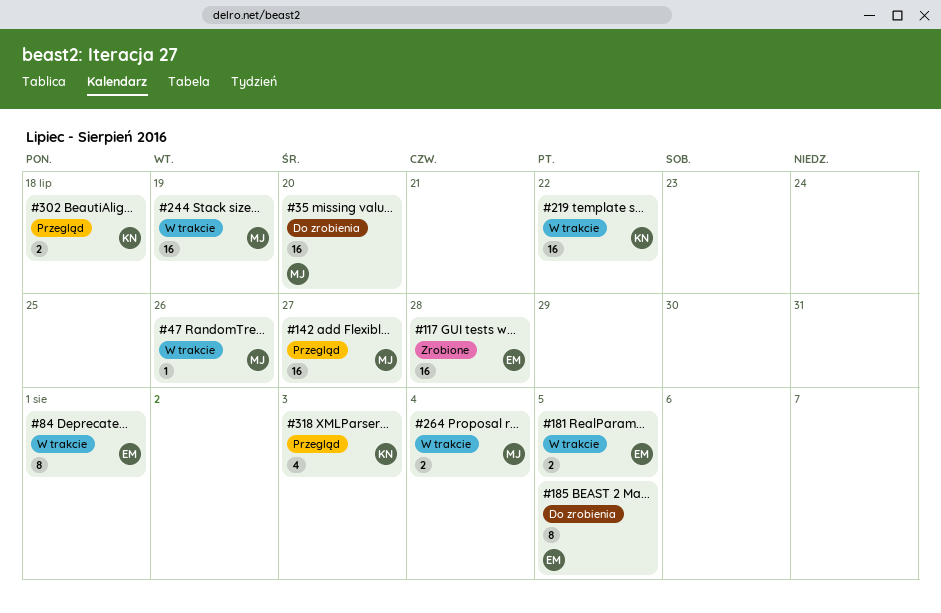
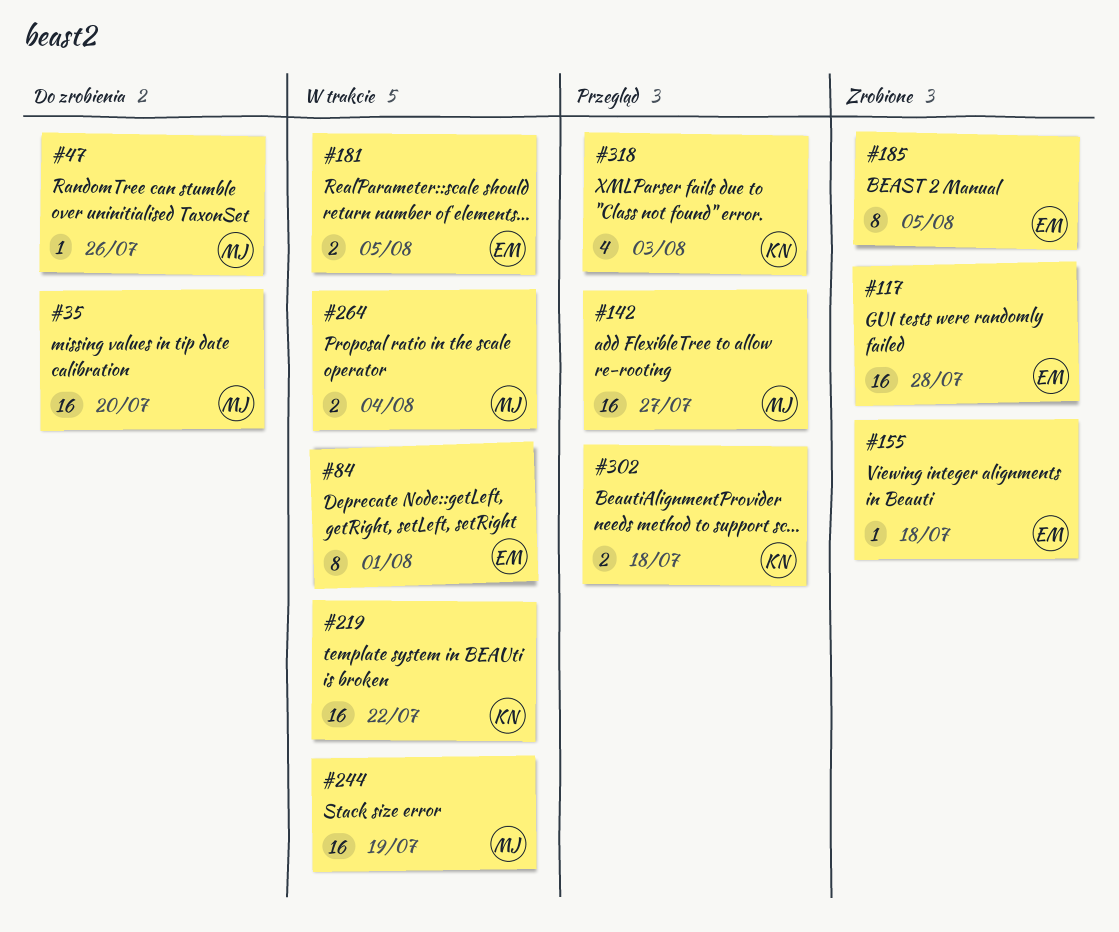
#47, status: W trakcie -> Do zrobienia
#155: none -> present
#185, status: Do zrobienia -> Zrobione

